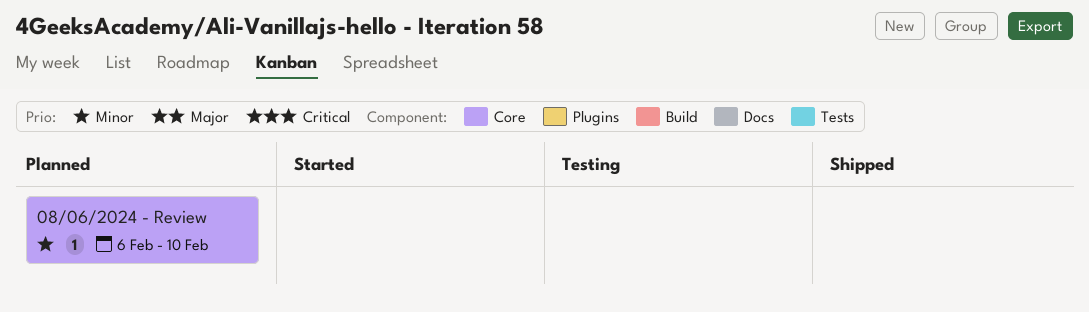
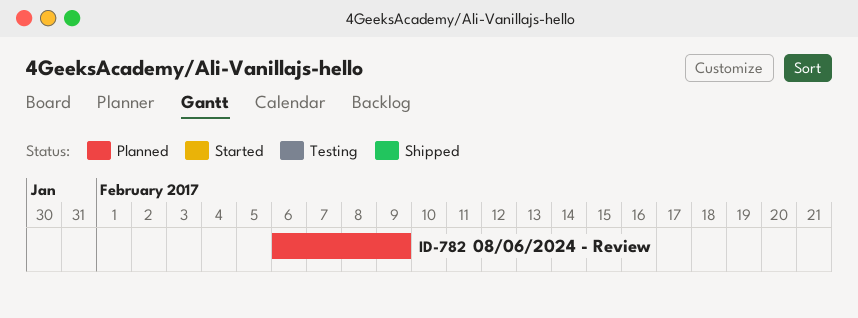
08/06/2024 - Review, due: Feb 10 -> Feb 9

